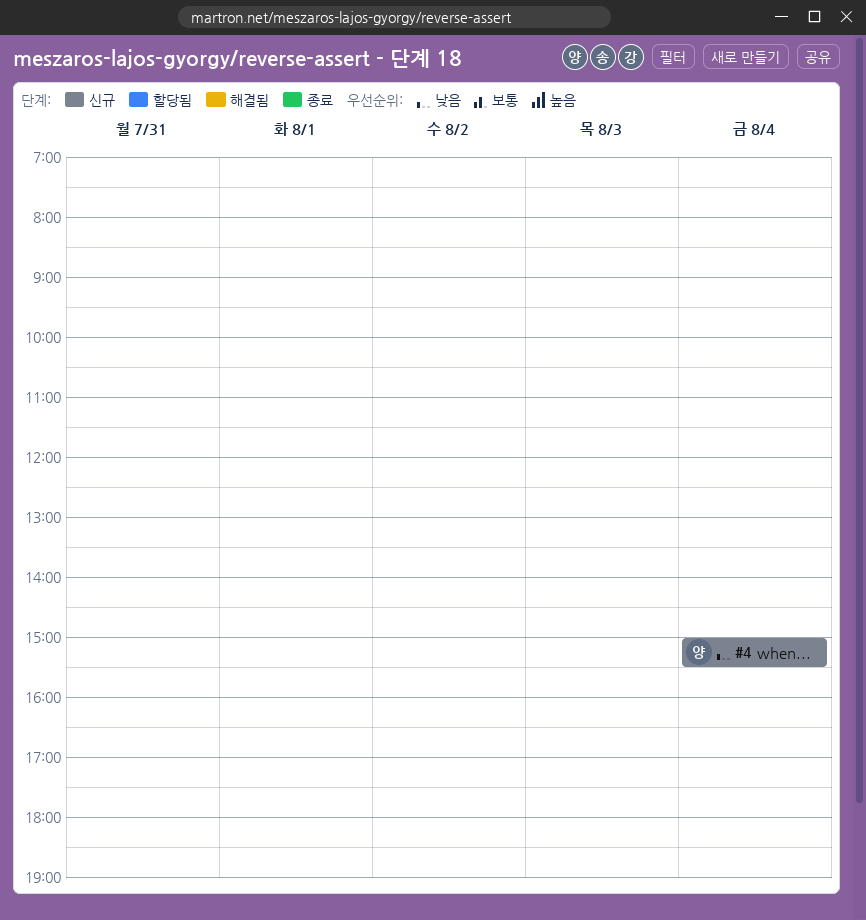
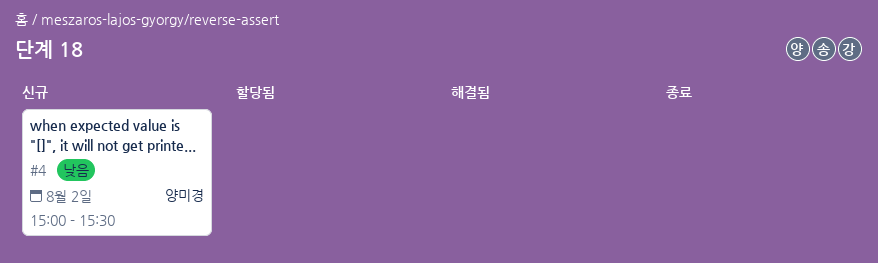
#4, day: Aug 4 -> Aug 2

